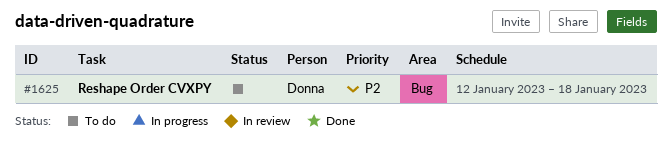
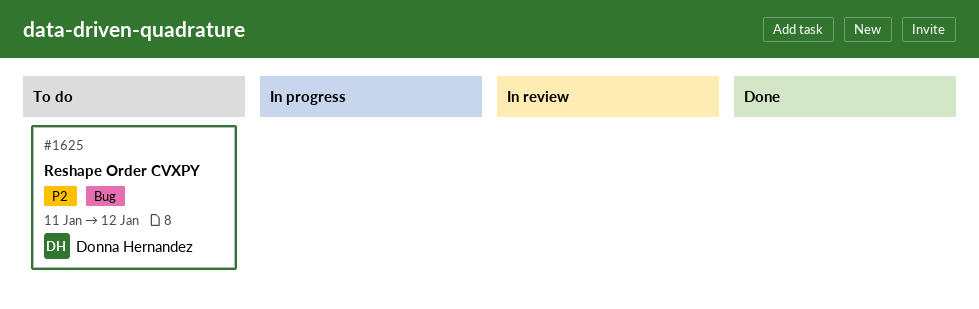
#1625, start: Jan 12 -> Jan 11
#1625, due: Jan 18 -> Jan 12

